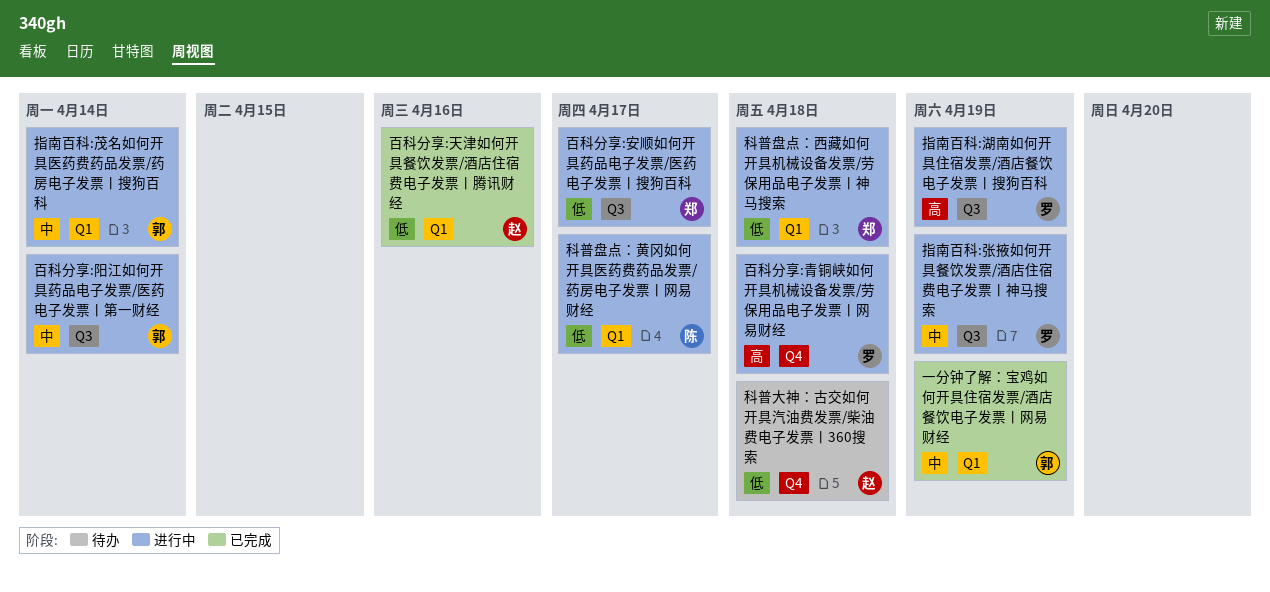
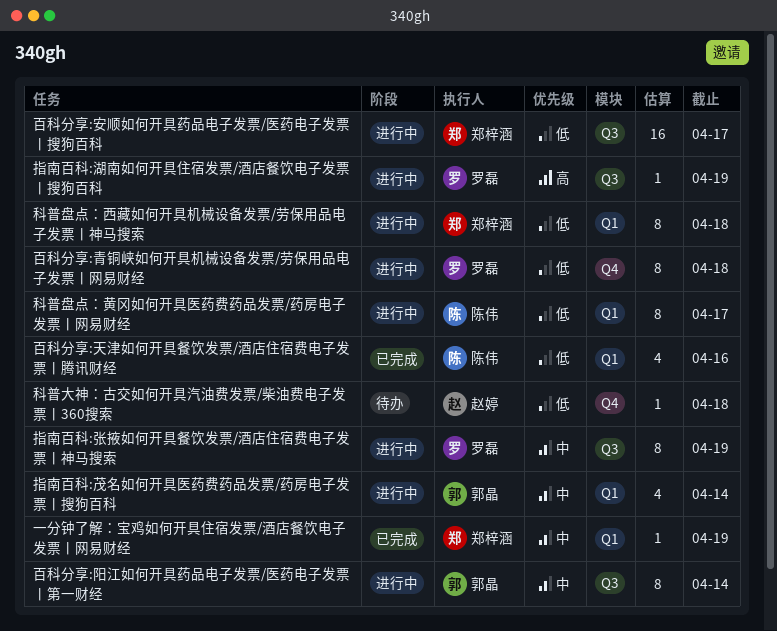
一分钟了解：宝鸡如何开具住宿发票/酒店餐饮电子发票丨网易财经, owner: 郭晶 -> 郑梓涵
百科分享:天津如何开具餐饮发票/酒店住宿费电子发票丨腾讯财经, owner: 赵婷 -> 陈伟
百科分享:青铜峡如何开具机械设备发票/劳保用品电子发票丨网易财经, priority: 高 -> 低

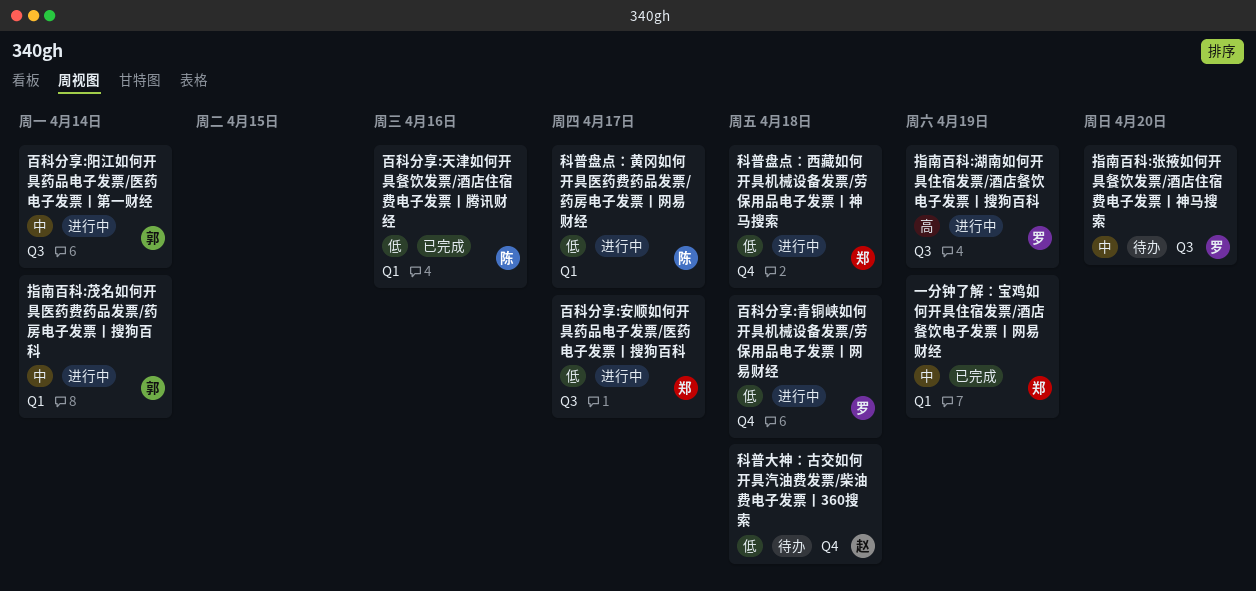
指南百科:张掖如何开具餐饮发票/酒店住宿费电子发票丨神马搜索, status: 进行中 -> 待办
指南百科:张掖如何开具餐饮发票/酒店住宿费电子发票丨神马搜索, due: Apr 19 -> Apr 20
科普盘点：西藏如何开具机械设备发票/劳保用品电子发票丨神马搜索, label: Q1 -> Q4

